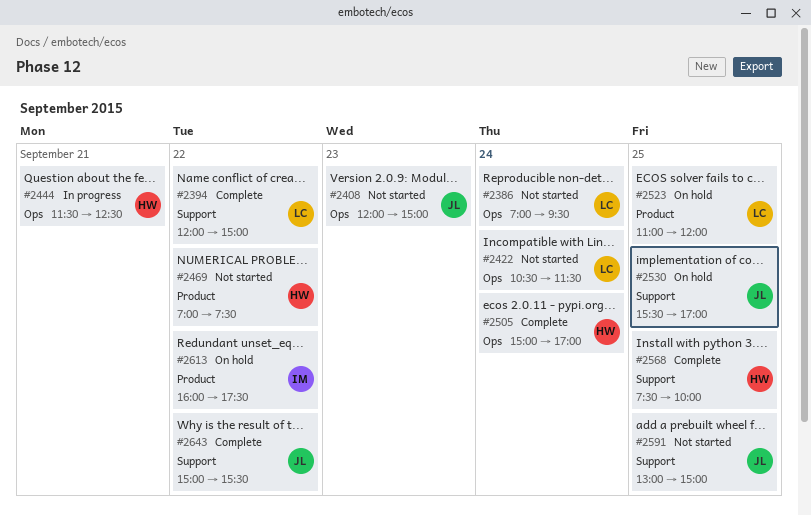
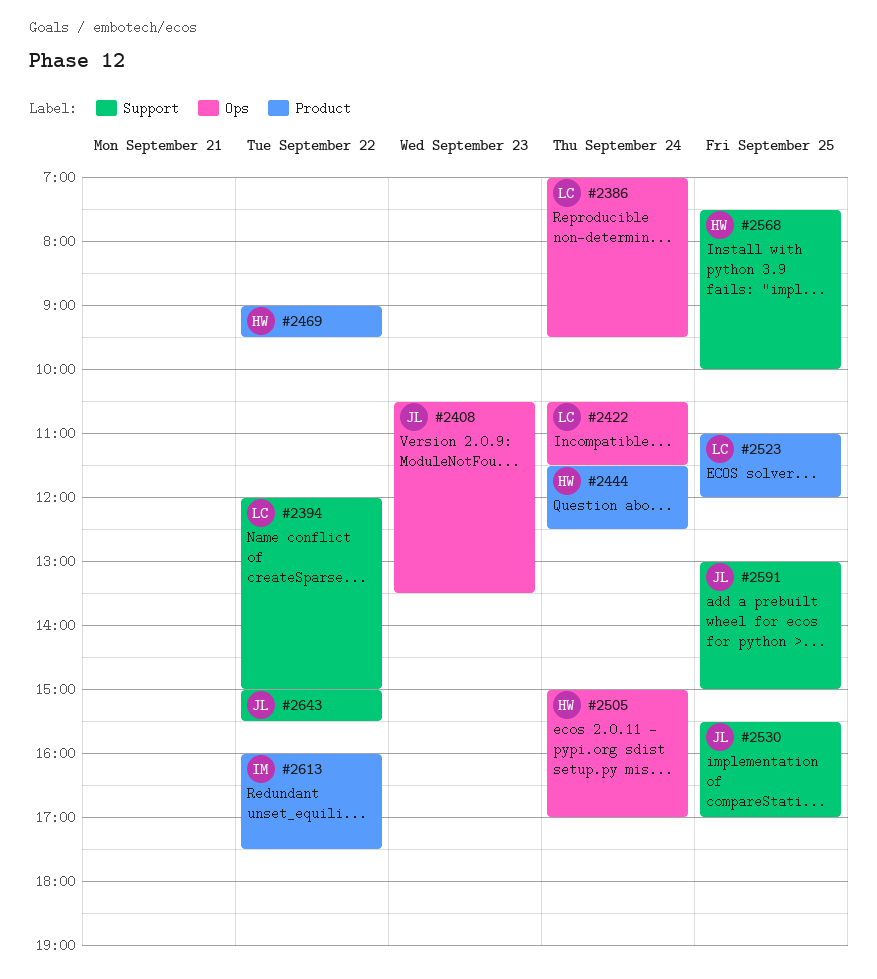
#2408, begins: 12:00 -> 10:30
#2408, ends: 15:00 -> 13:30
#2444, label: Ops -> Product
#2444, day: Sep 21 -> Sep 24
#2469, begins: 07:00 -> 09:00
#2469, ends: 07:30 -> 09:30

